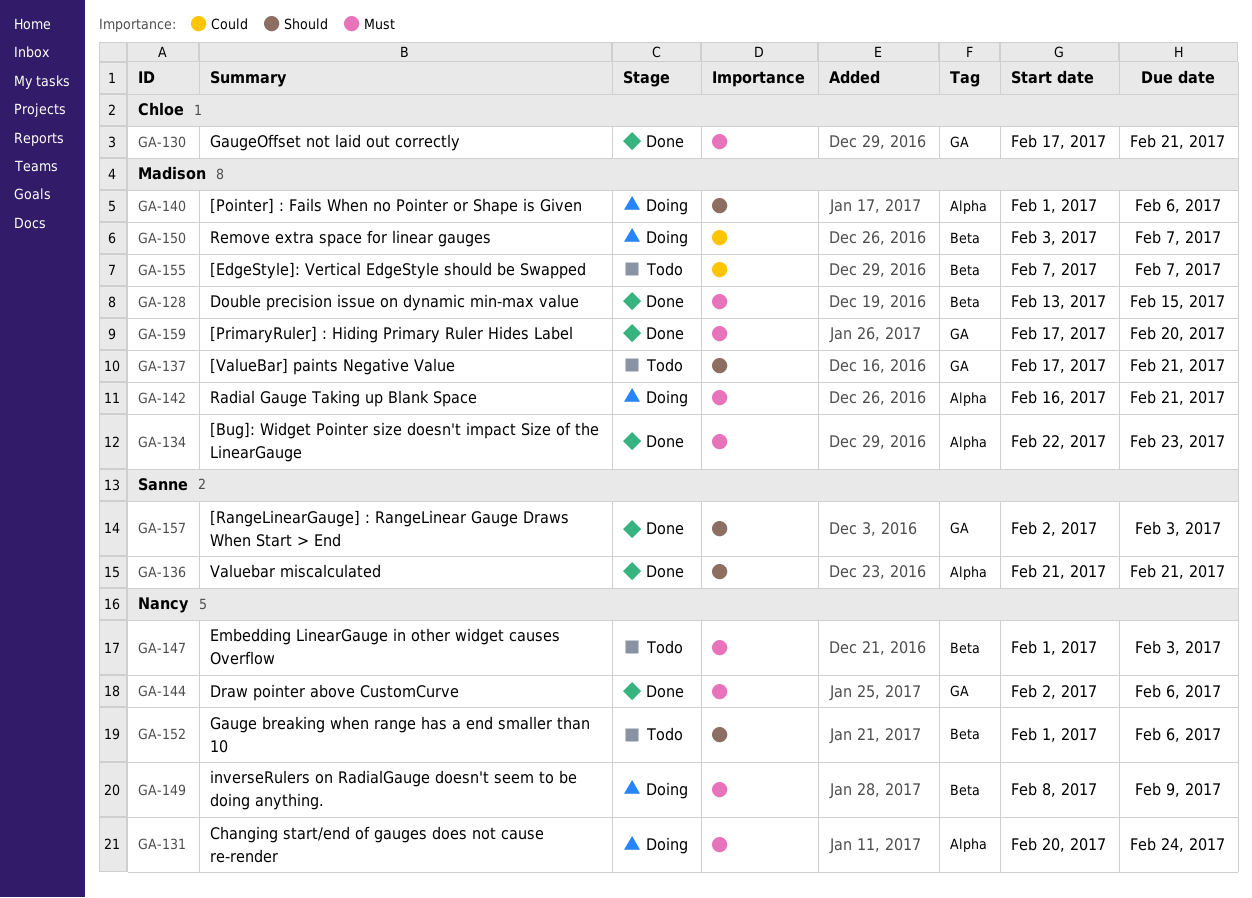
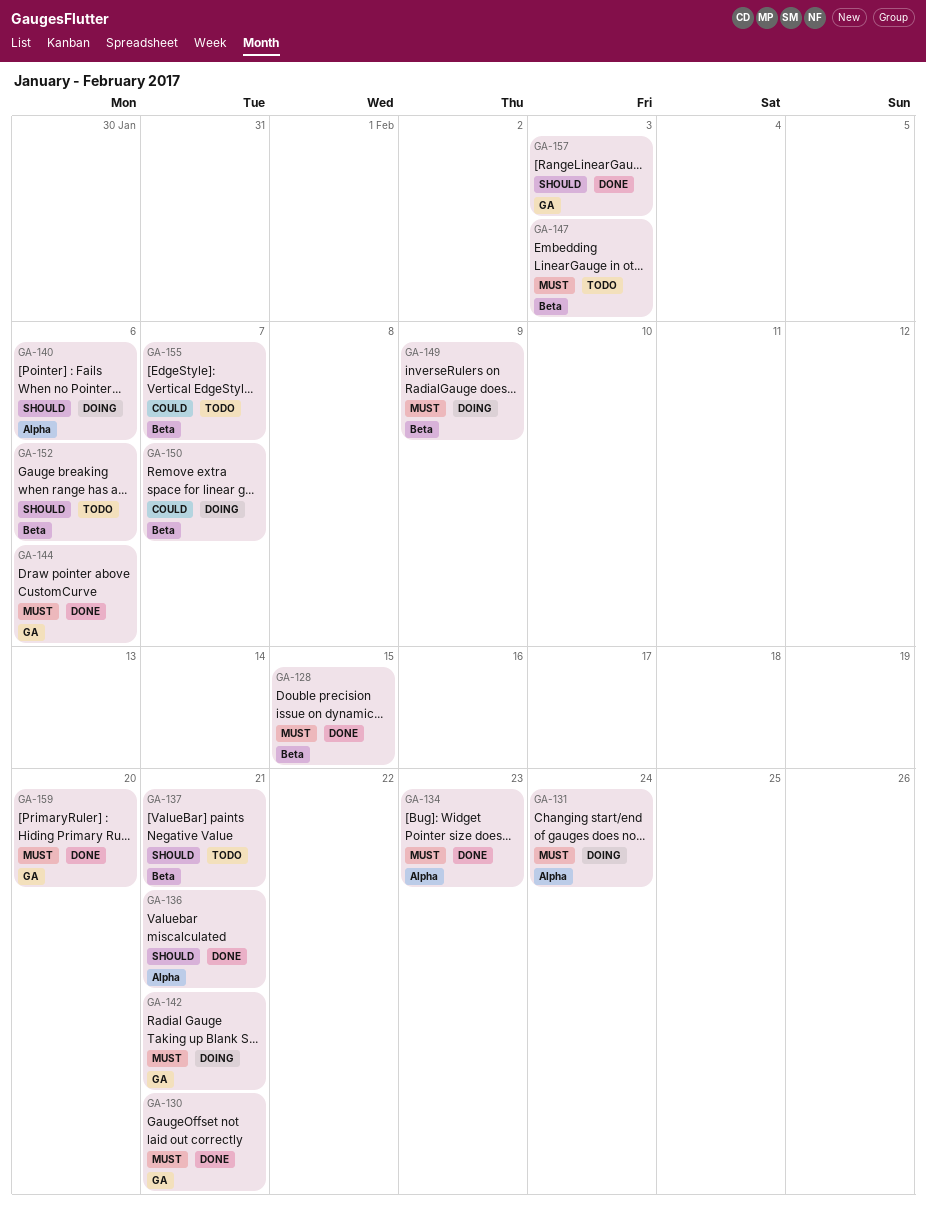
GA-137, label: GA -> Beta
GA-142, label: Alpha -> GA

